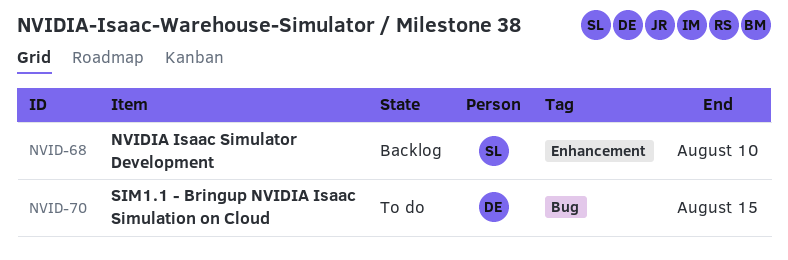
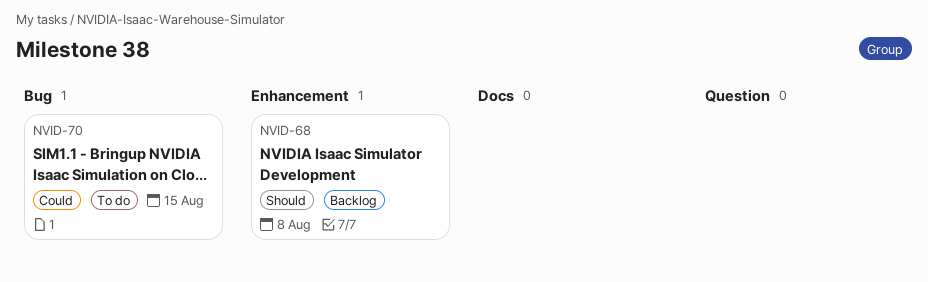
NVID-68, due: Aug 10 -> Aug 8

